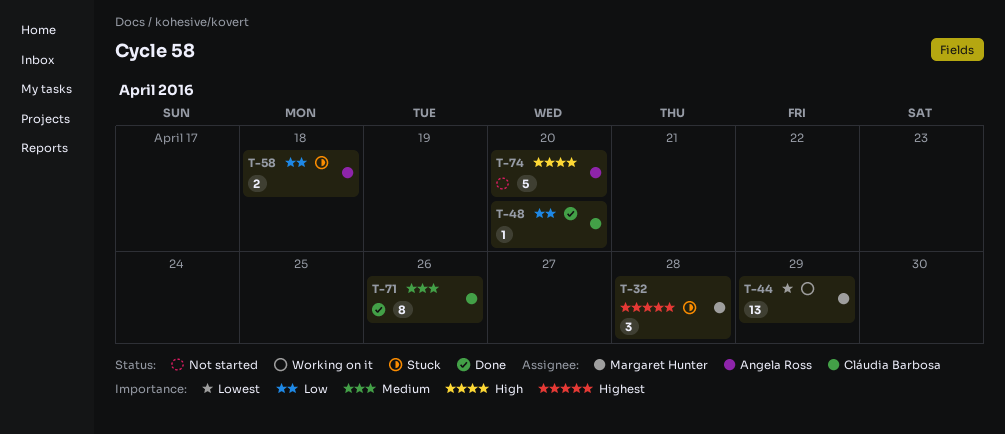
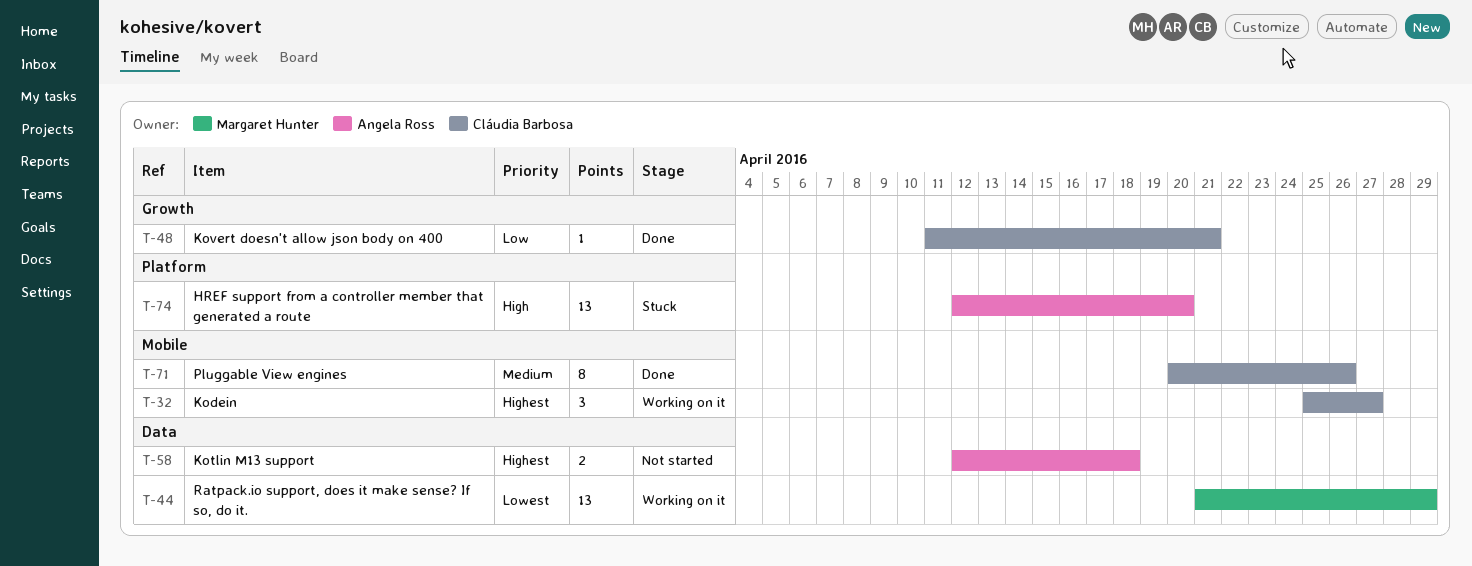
T-32, status: Stuck -> Working on it
T-32, owner: Margaret Hunter -> Cláudia Barbosa
T-32, due: Apr 28 -> Apr 27
T-48, due: Apr 20 -> Apr 21
T-58, status: Stuck -> Not started
T-58, priority: Low -> Highest
T-74, status: Not started -> Stuck
T-74, estimate: 5 -> 13

